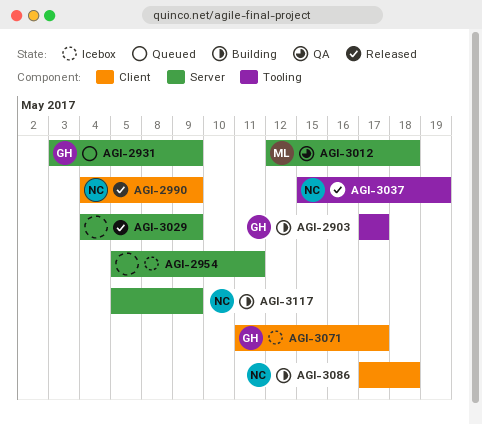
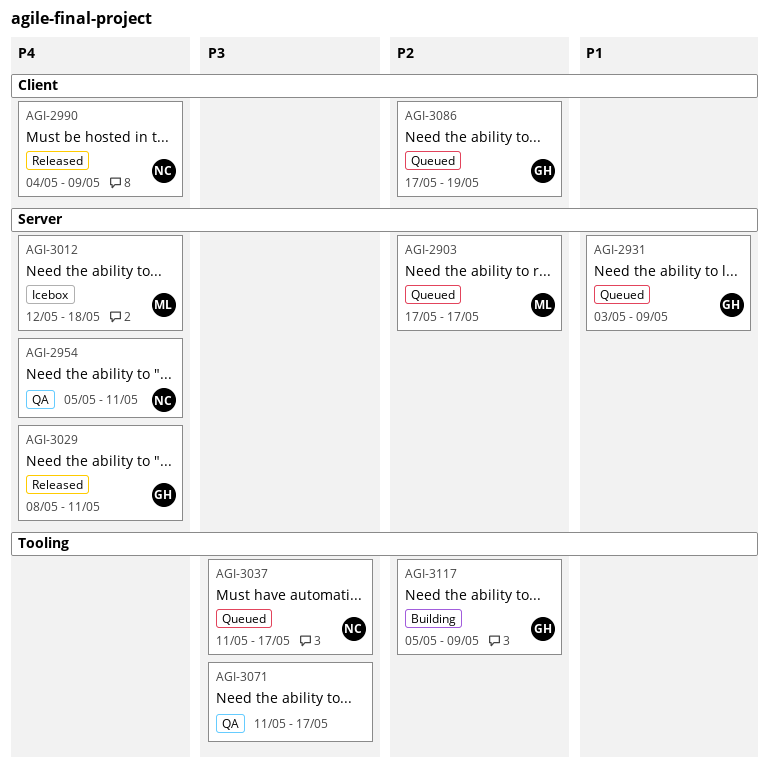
AGI-2903, status: Building -> Queued
AGI-2903, owner: GH -> ML
AGI-2903, label: Tooling -> Server
AGI-2954, status: Icebox -> QA
AGI-2954, owner: none -> NC
AGI-3012, status: QA -> Icebox
AGI-3029, owner: none -> GH
AGI-3029, start: May 4 -> May 8
AGI-3029, due: May 9 -> May 11
AGI-3037, status: Released -> Queued
AGI-3037, start: May 15 -> May 11
AGI-3037, due: May 19 -> May 17
AGI-3071, status: Icebox -> QA
AGI-3071, owner: GH -> none
AGI-3071, label: Client -> Tooling
AGI-3086, status: Building -> Queued
AGI-3086, owner: NC -> GH
AGI-3086, due: May 18 -> May 19
AGI-3117, owner: NC -> GH
AGI-3117, label: Server -> Tooling

